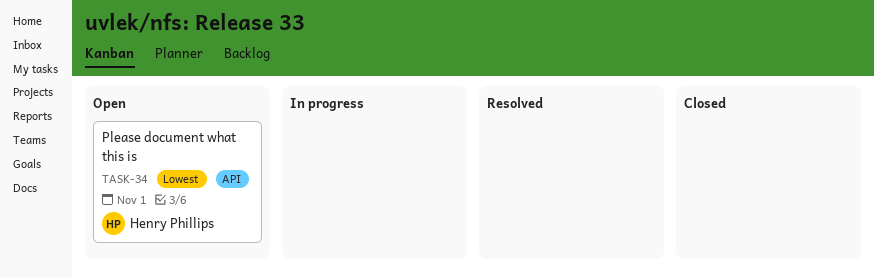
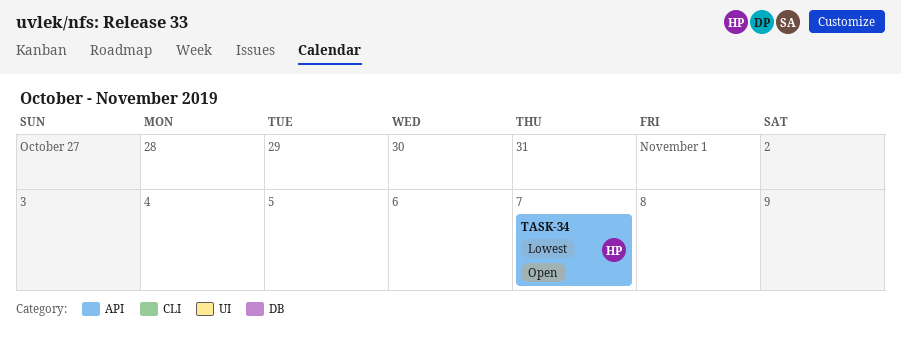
TASK-34, due: Nov 1 -> Nov 7

